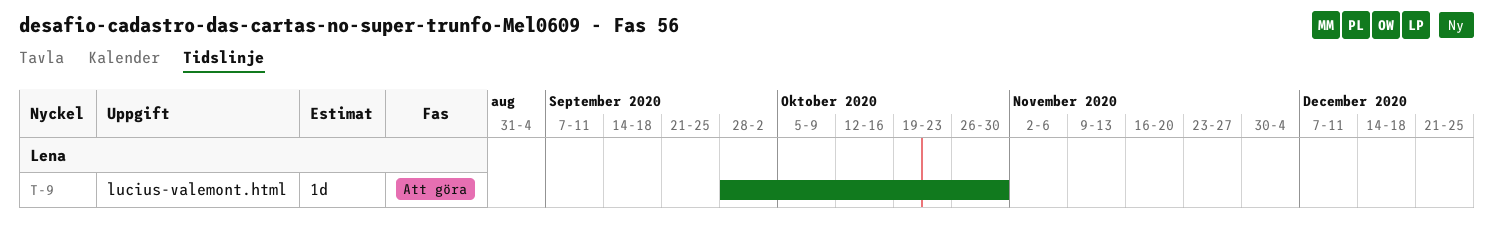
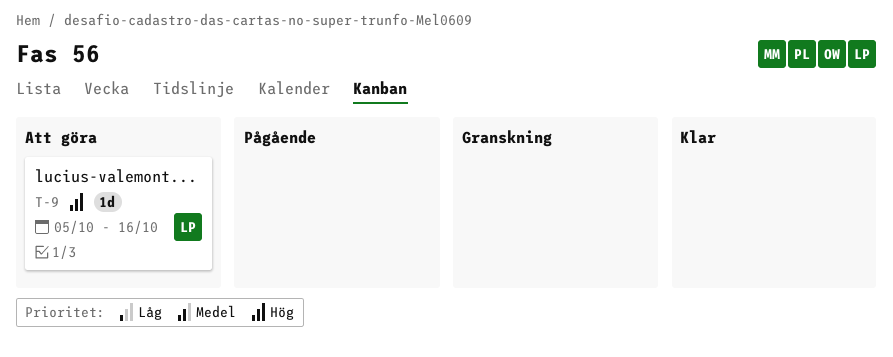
T-9, start: Sep 28 -> Oct 5
T-9, due: Oct 30 -> Oct 16

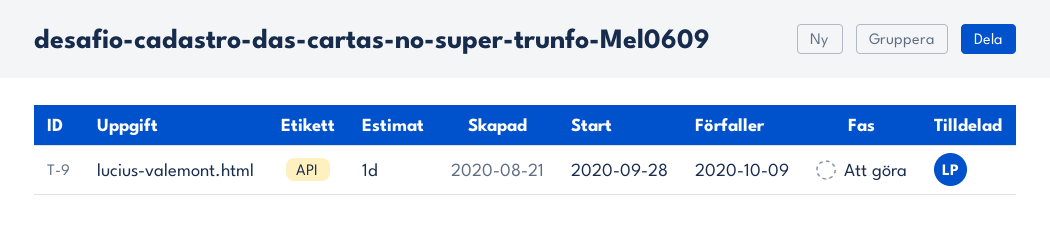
T-9, start: Oct 5 -> Sep 28
T-9, due: Oct 16 -> Oct 9

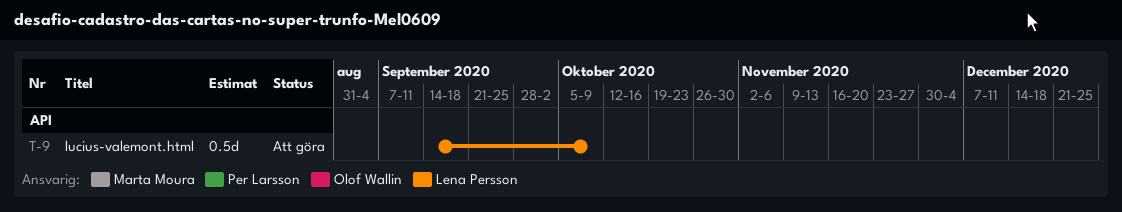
T-9, estimate: 1d -> 0.5d
T-9, start: Sep 28 -> Sep 14

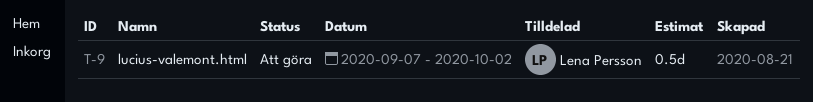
T-9, start: Sep 14 -> Sep 7
T-9, due: Oct 9 -> Oct 2

